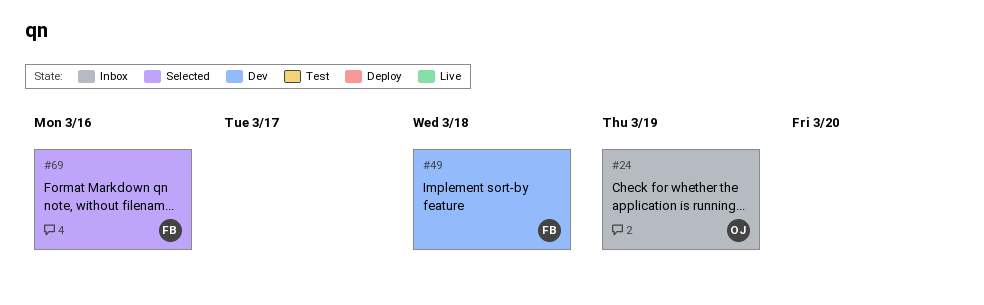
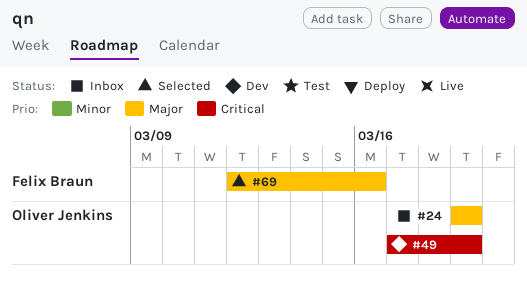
#49, owner: Felix Braun -> Oliver Jenkins
#49, due: Mar 18 -> Mar 19

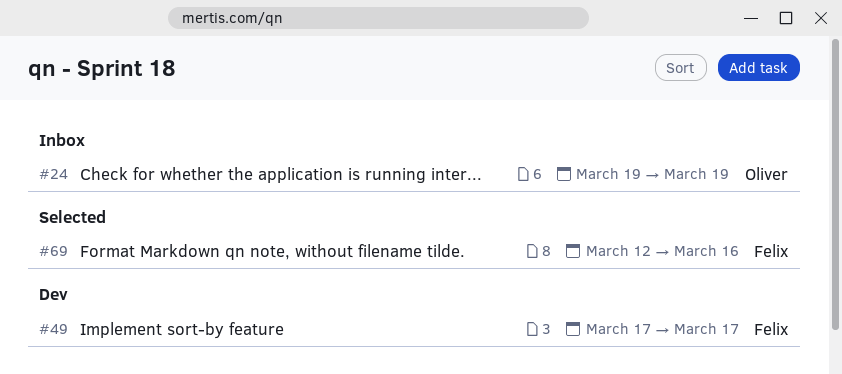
#49, owner: Oliver Jenkins -> Felix Braun
#49, due: Mar 19 -> Mar 17

